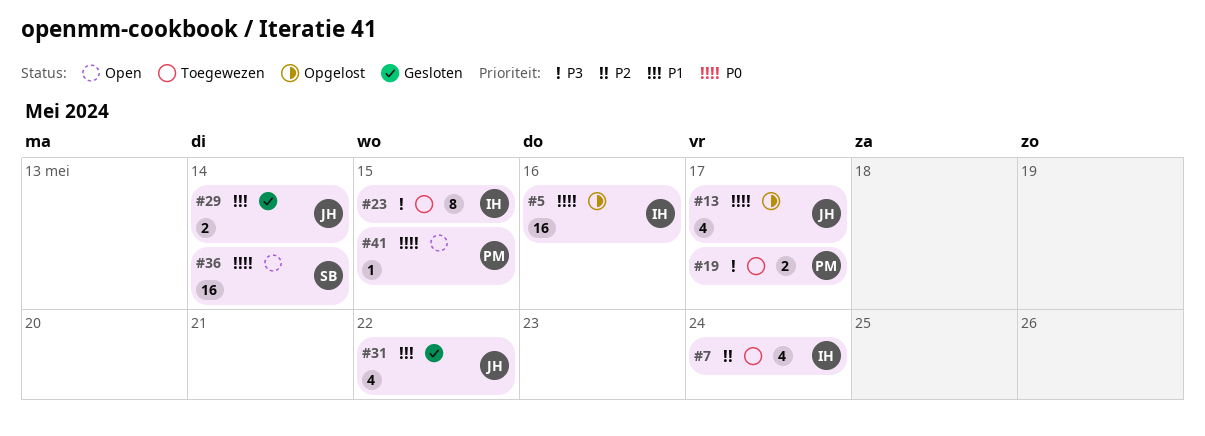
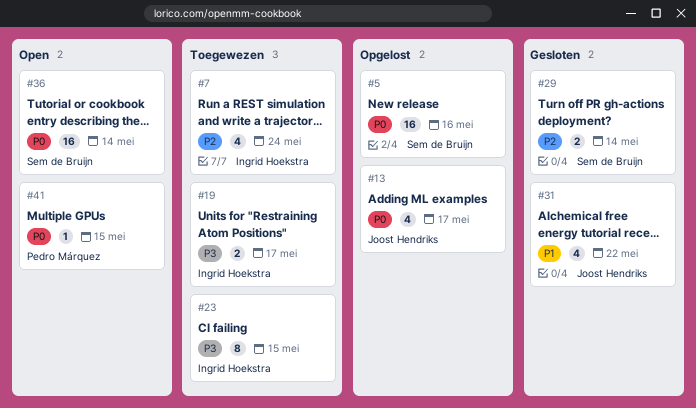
#5, owner: Ingrid Hoekstra -> Sem de Bruijn
#19, owner: Pedro Márquez -> Ingrid Hoekstra
#29, owner: Joost Hendriks -> Sem de Bruijn
#29, priority: P1 -> P2

